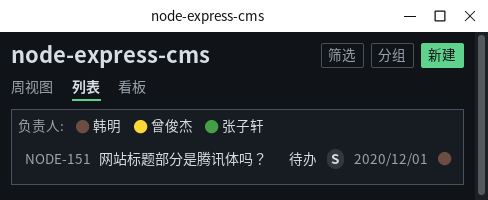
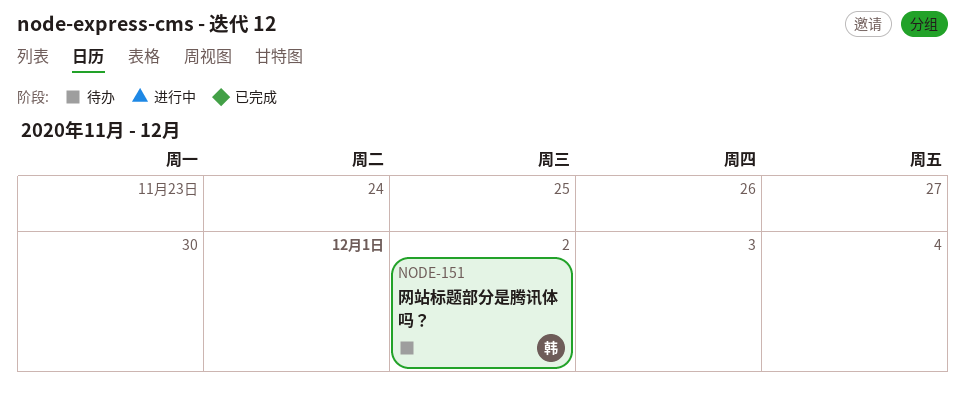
NODE-151, due: Dec 1 -> Dec 2

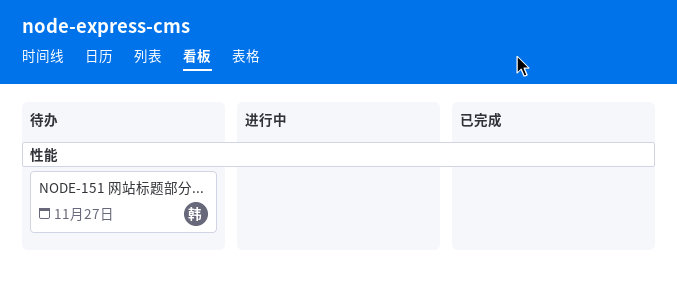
NODE-151, due: Dec 2 -> Nov 27

